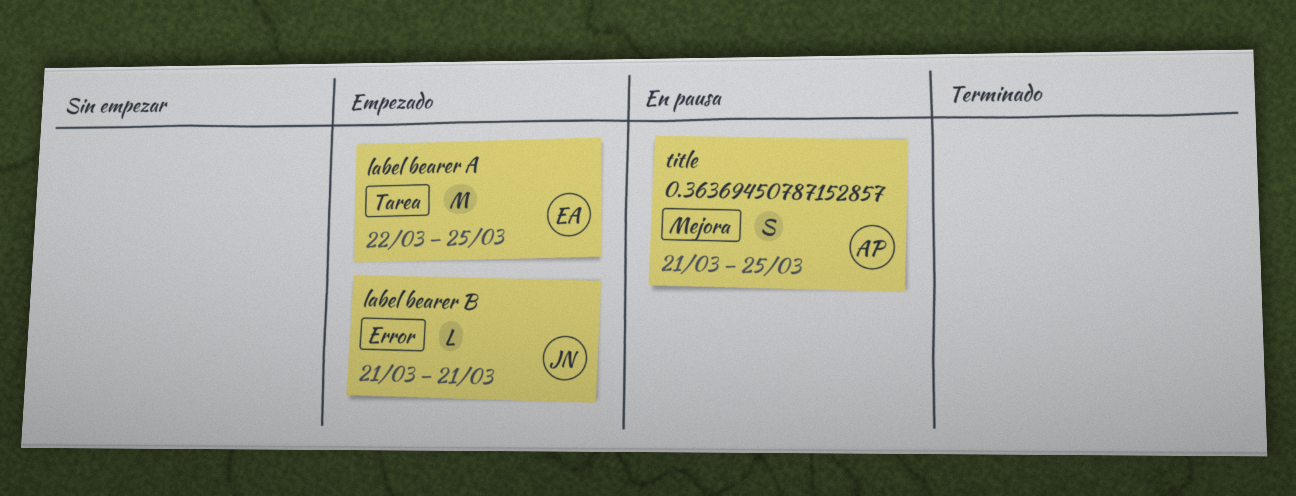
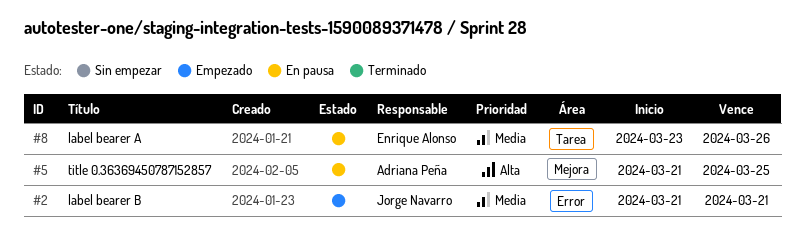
label bearer A, status: Empezado -> En pausa
label bearer A, start: Mar 22 -> Mar 23
label bearer A, due: Mar 25 -> Mar 26

